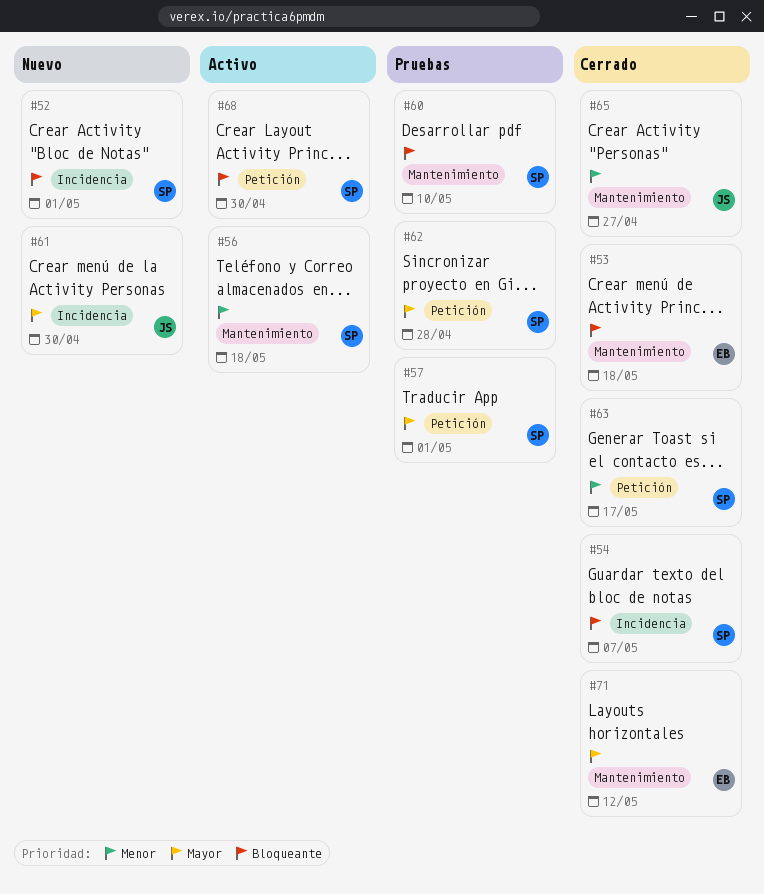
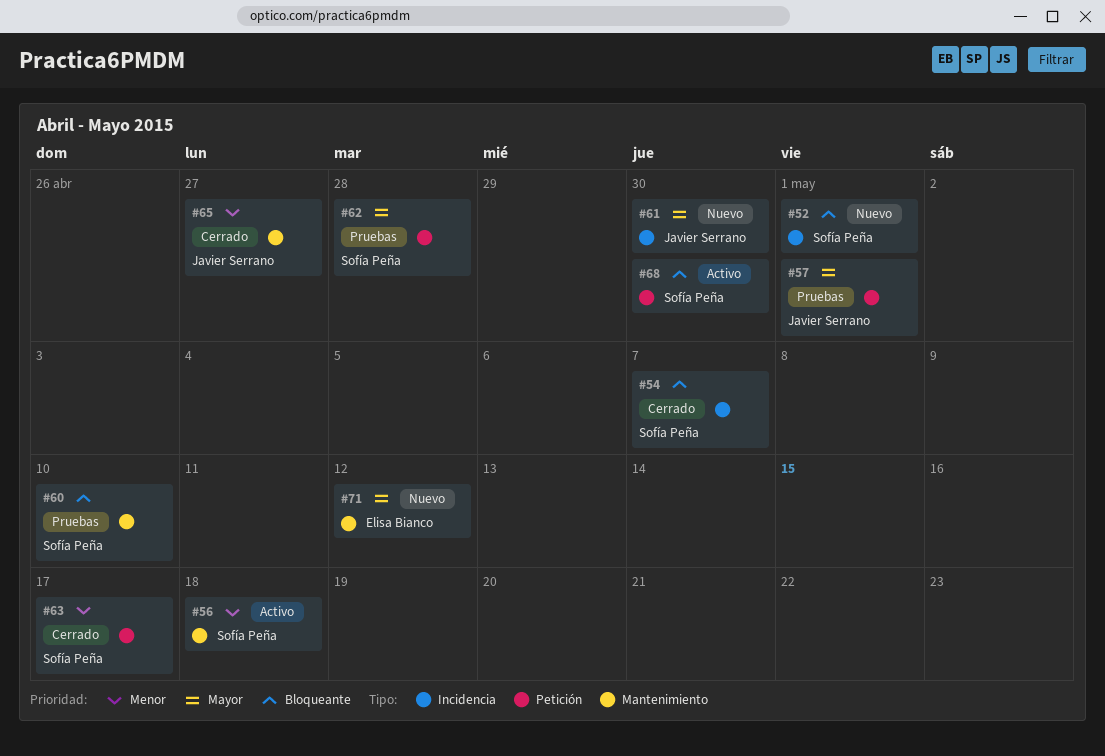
#53: present -> none
#57, owner: Sofía Peña -> Javier Serrano
#71, status: Cerrado -> Nuevo

